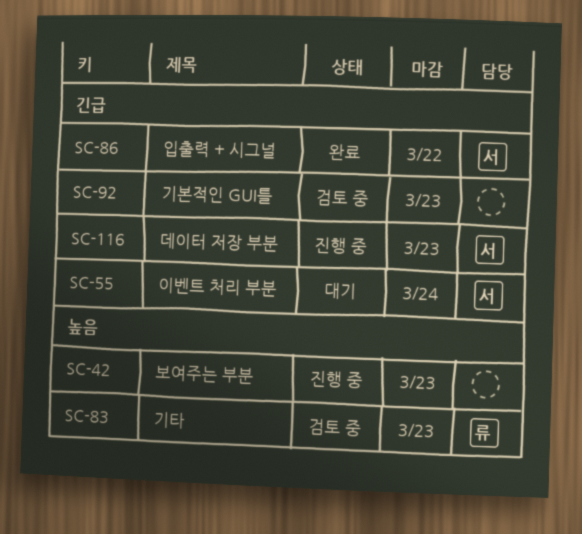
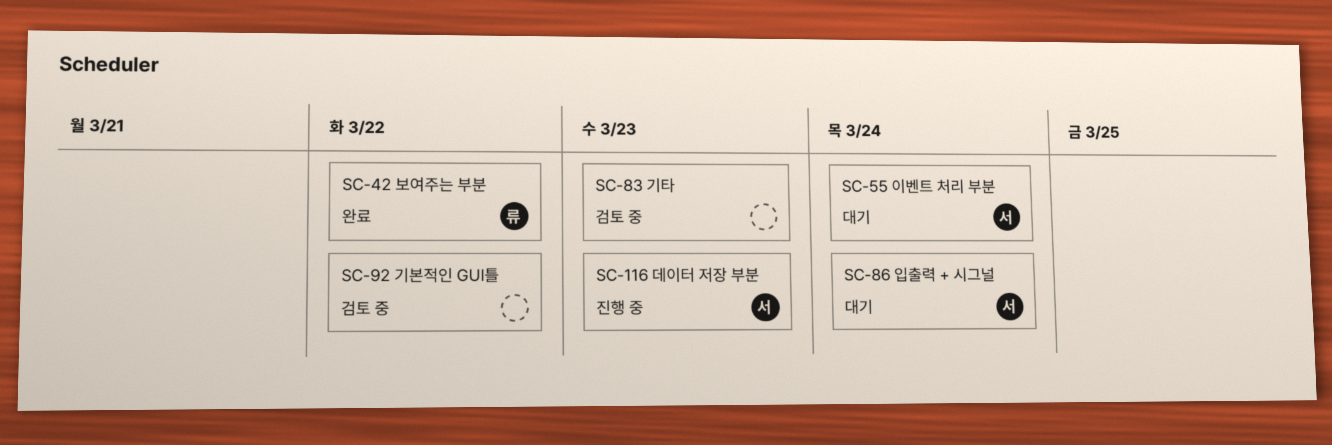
SC-42, status: 진행 중 -> 완료
SC-42, owner: none -> 류
SC-42, due: Mar 23 -> Mar 22
SC-83, owner: 류 -> none
SC-86, status: 완료 -> 대기
SC-86, due: Mar 22 -> Mar 24
SC-92, due: Mar 23 -> Mar 22

